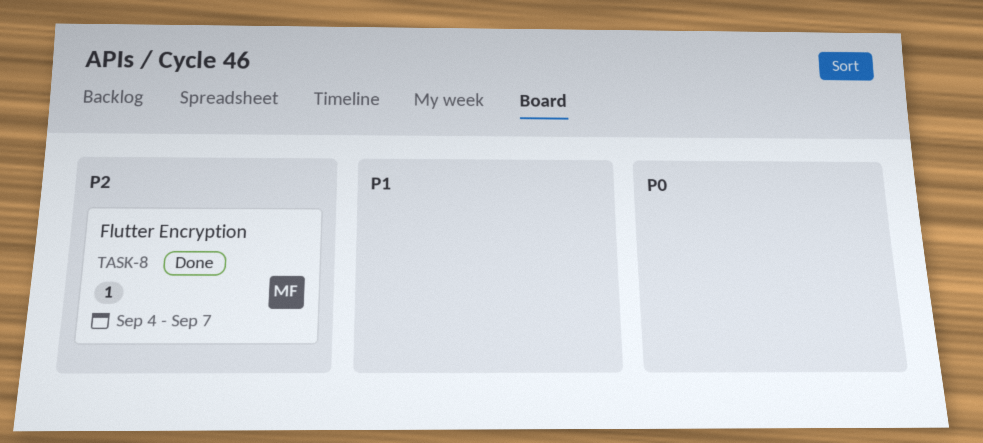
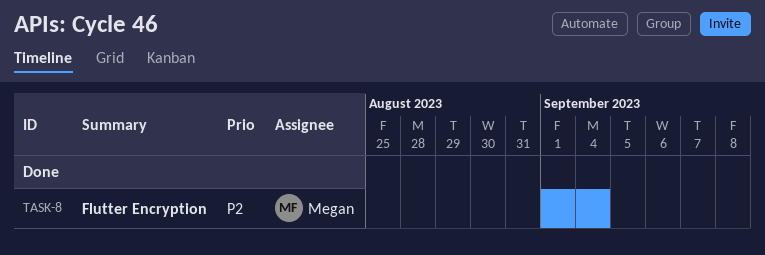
TASK-8, start: Sep 4 -> Sep 1
TASK-8, due: Sep 7 -> Sep 4

